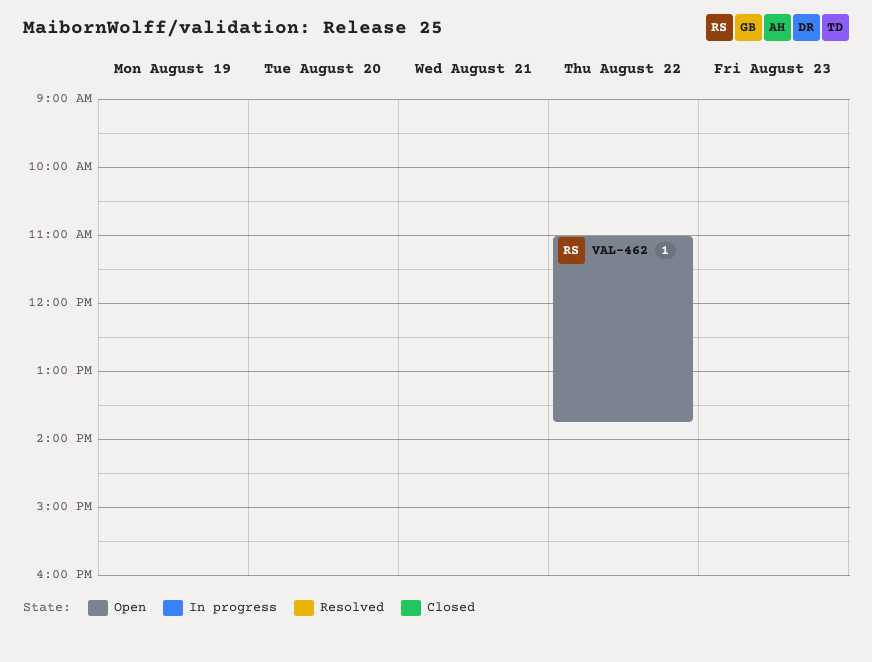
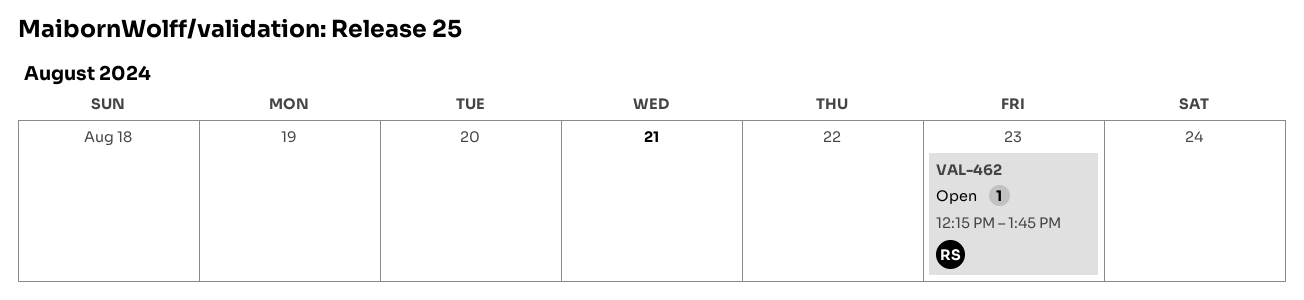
VAL-462, day: Aug 22 -> Aug 23
VAL-462, begins: 11:00 -> 12:15

